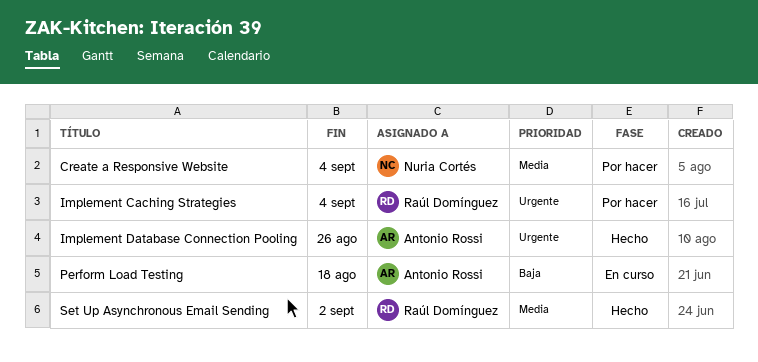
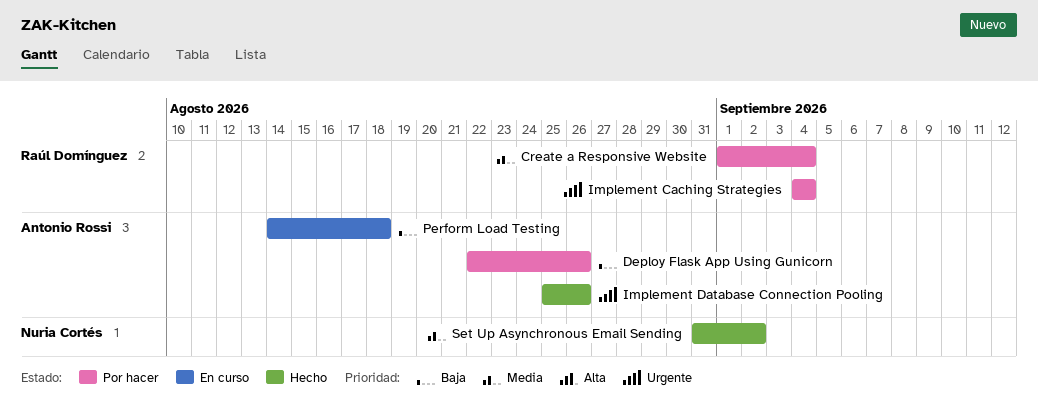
Create a Responsive Website, owner: Nuria Cortés -> Raúl Domínguez
Deploy Flask App Using Gunicorn: none -> present
Set Up Asynchronous Email Sending, owner: Raúl Domínguez -> Nuria Cortés

